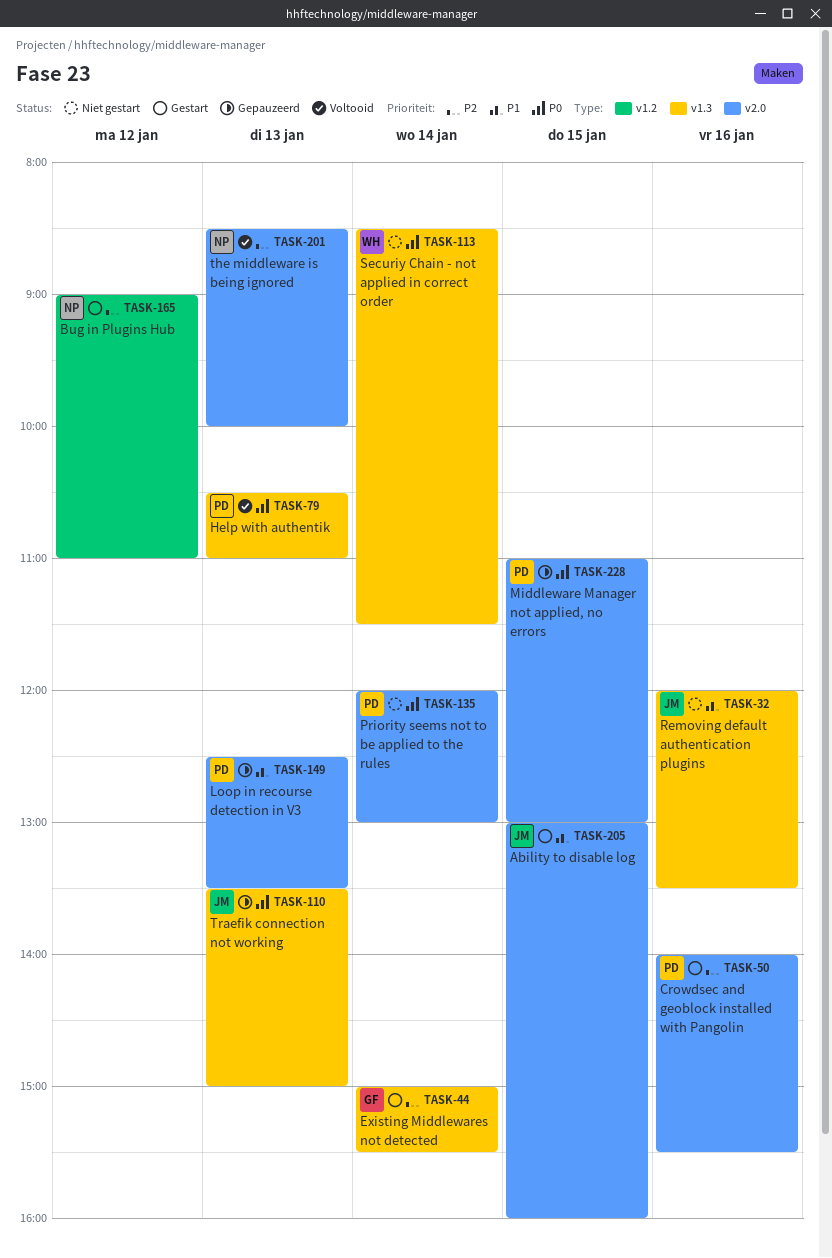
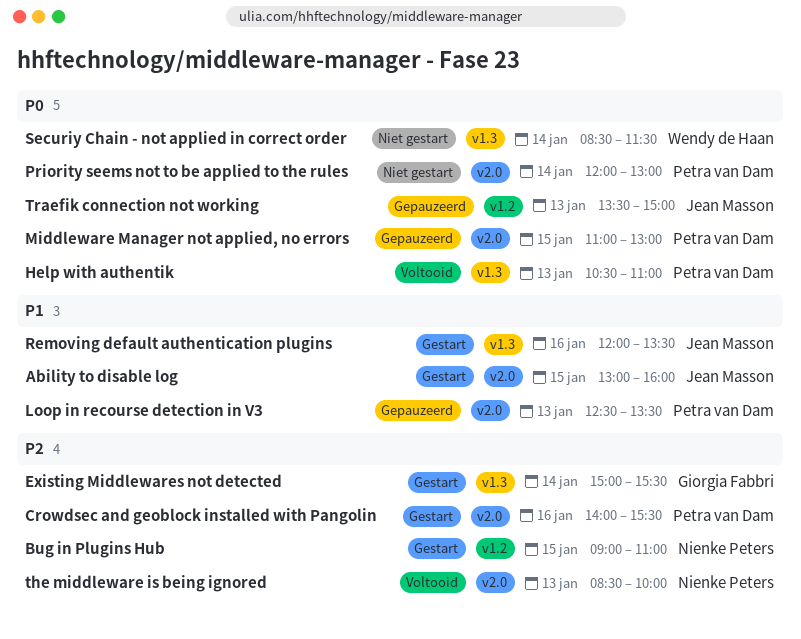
Bug in Plugins Hub, day: Jan 12 -> Jan 15
Removing default authentication plugins, status: Niet gestart -> Gestart
Traefik connection not working, label: v1.3 -> v1.2

